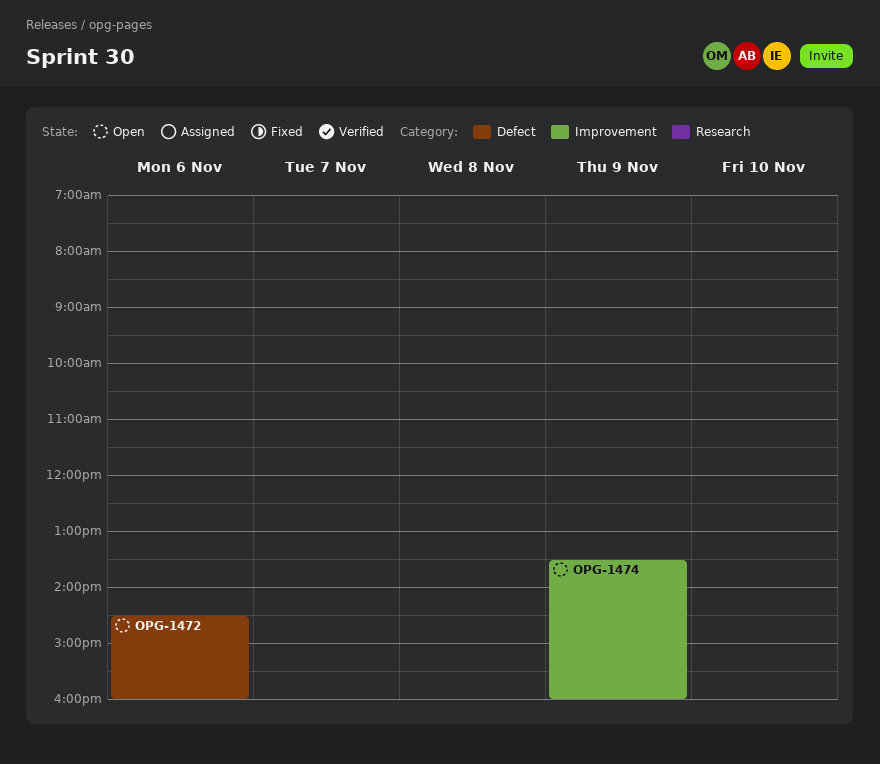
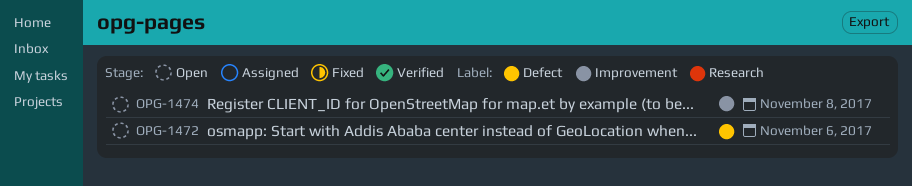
OPG-1474, day: Nov 9 -> Nov 8

